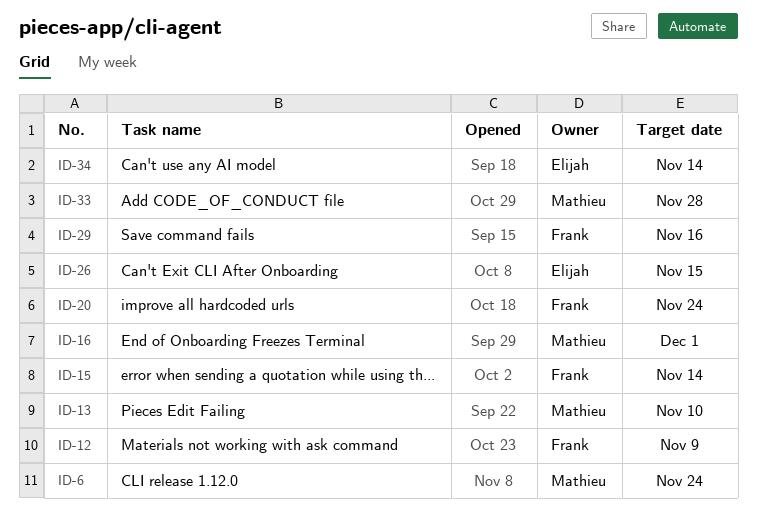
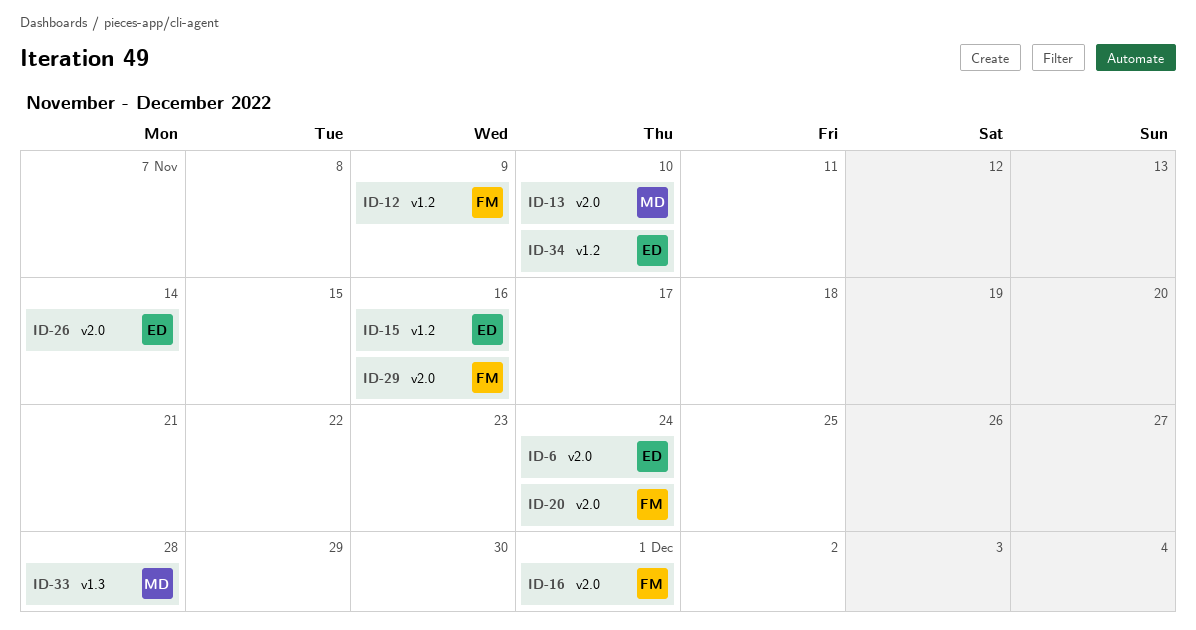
ID-6, owner: Mathieu -> Elijah
ID-15, owner: Frank -> Elijah
ID-15, due: Nov 14 -> Nov 16
ID-16, owner: Mathieu -> Frank
ID-26, due: Nov 15 -> Nov 14
ID-34, due: Nov 14 -> Nov 10

